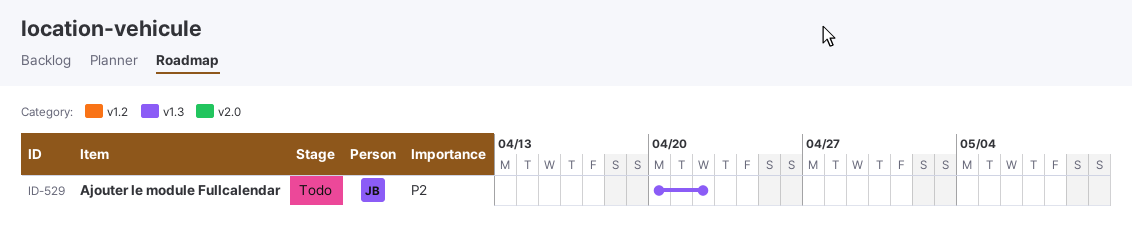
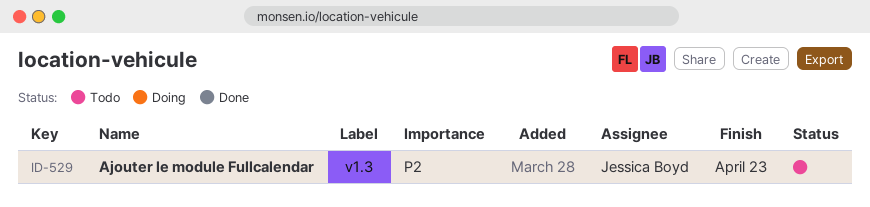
ID-529, due: Apr 22 -> Apr 23

